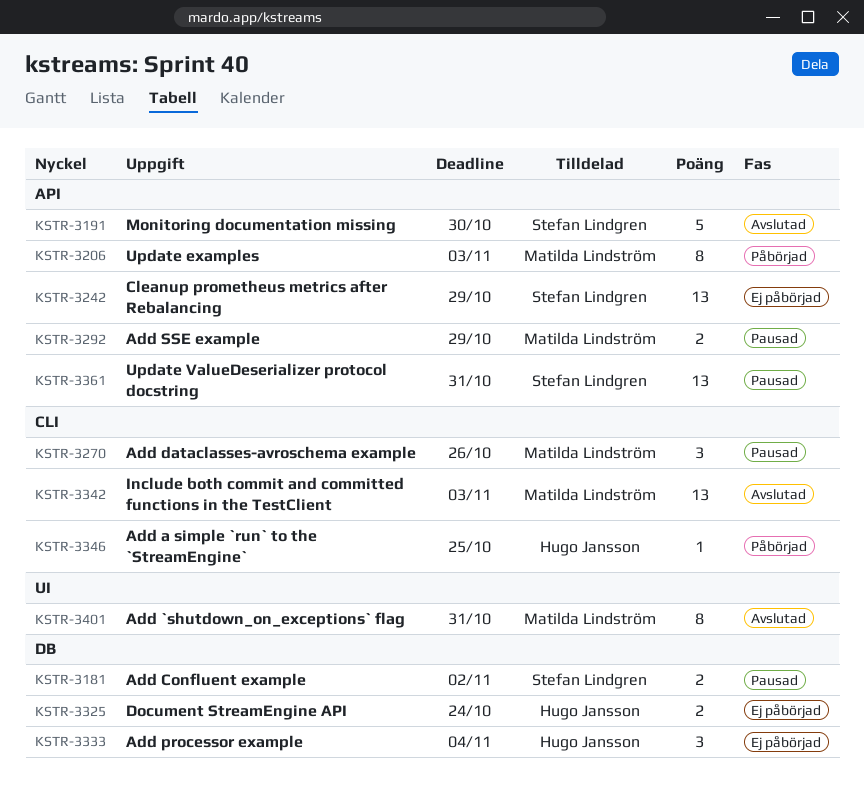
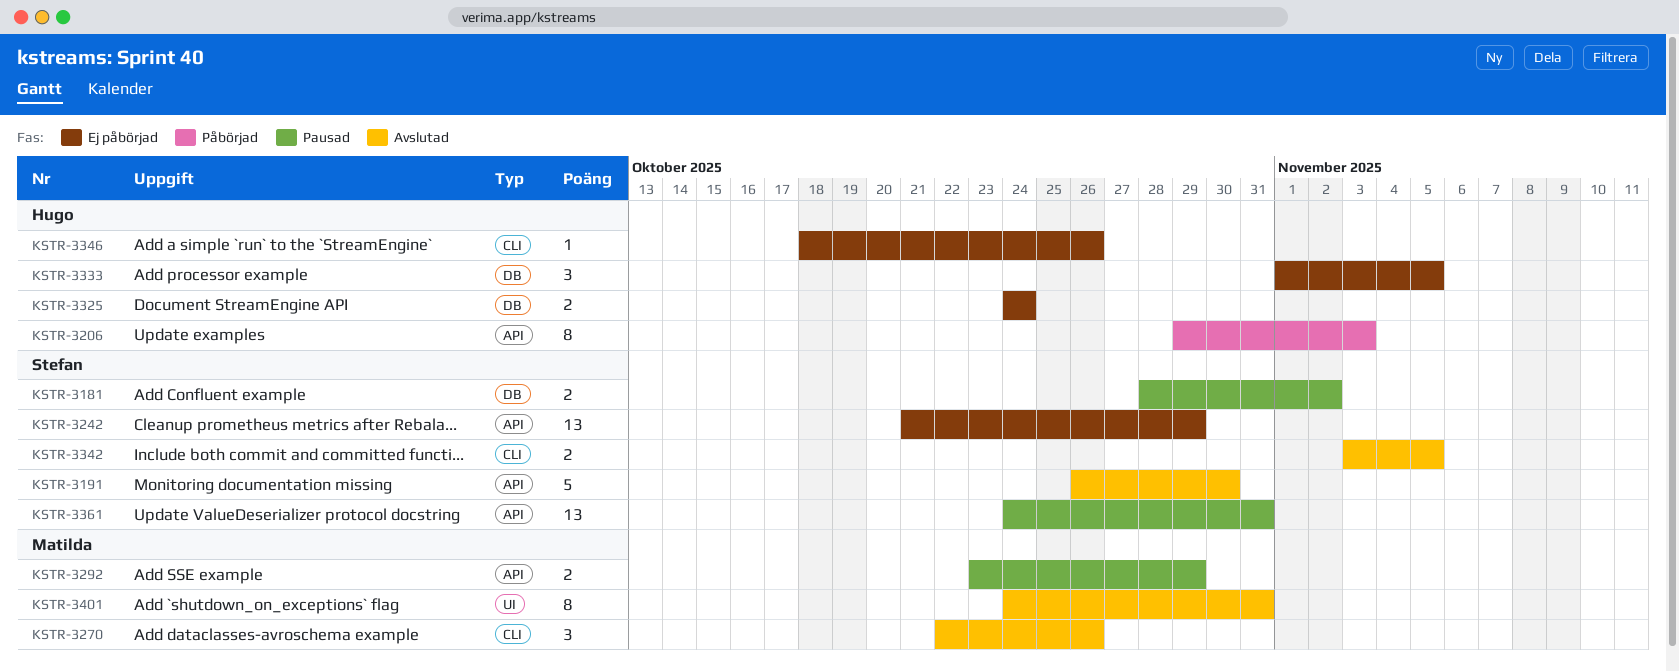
KSTR-3206, owner: Matilda Lindström -> Hugo Jansson
KSTR-3270, status: Pausad -> Avslutad
KSTR-3333, due: Nov 4 -> Nov 5
KSTR-3342, owner: Matilda Lindström -> Stefan Lindgren
KSTR-3342, estimate: 13 -> 2
KSTR-3342, due: Nov 3 -> Nov 5
KSTR-3346, status: Påbörjad -> Ej påbörjad
KSTR-3346, due: Oct 25 -> Oct 26

